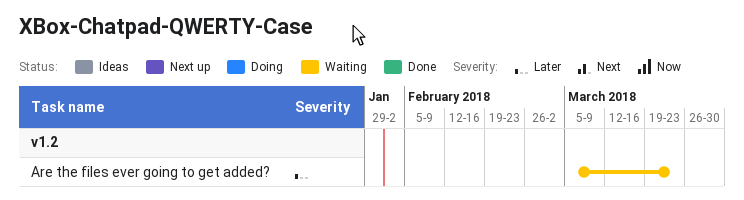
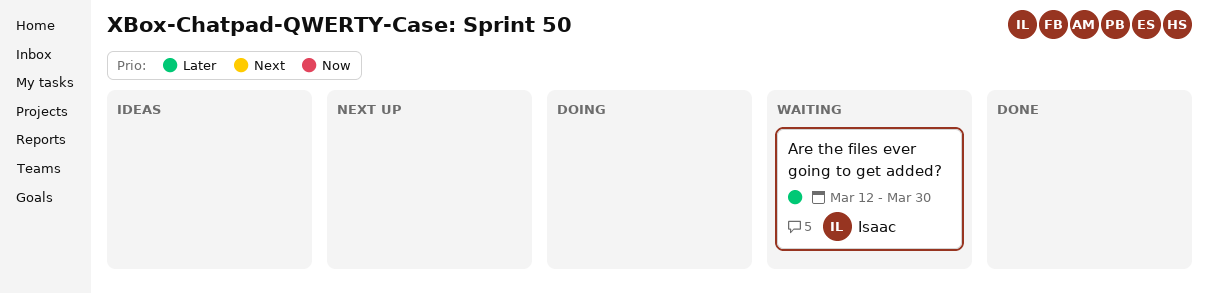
Are the files ever going to get added?, start: Mar 5 -> Mar 12
Are the files ever going to get added?, due: Mar 23 -> Mar 30

